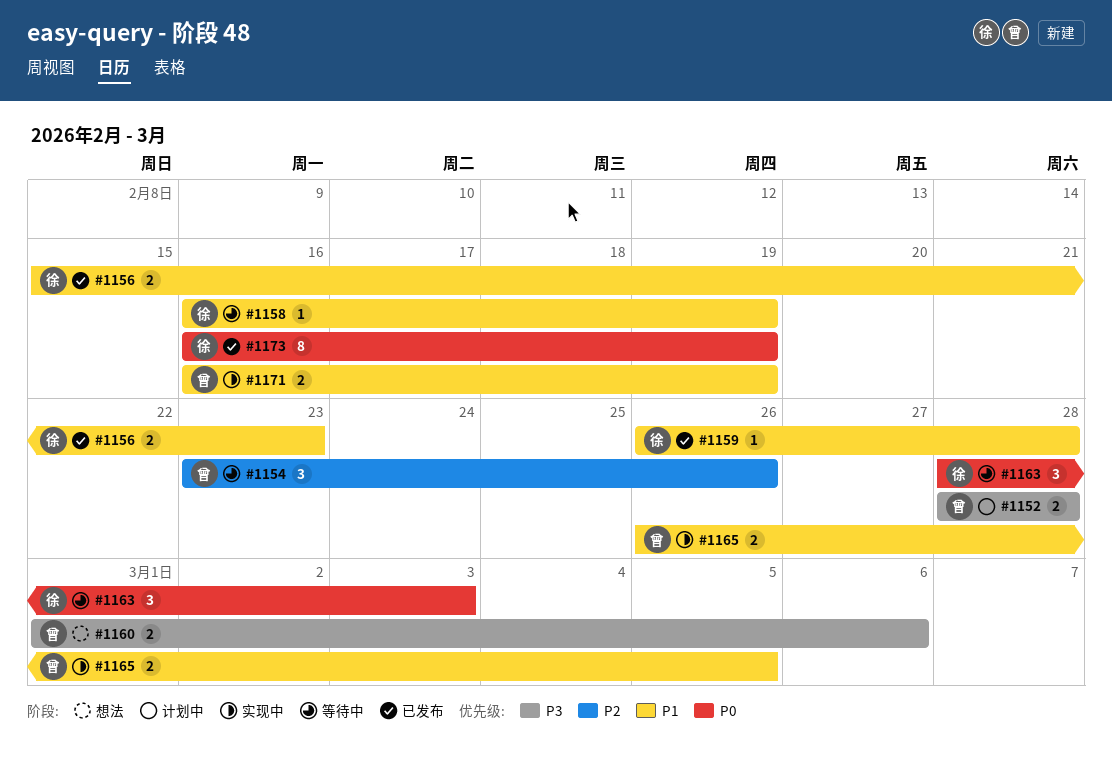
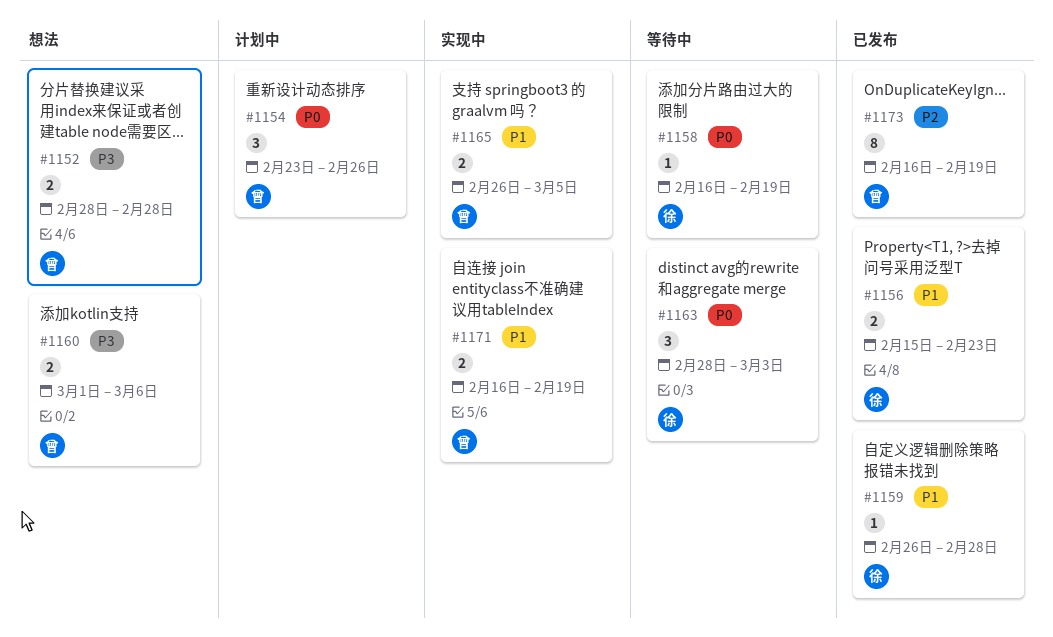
#1152, status: 计划中 -> 想法
#1154, status: 等待中 -> 计划中
#1154, priority: P2 -> P0
#1158, priority: P1 -> P0
#1173, owner: 徐 -> 曾
#1173, priority: P0 -> P2

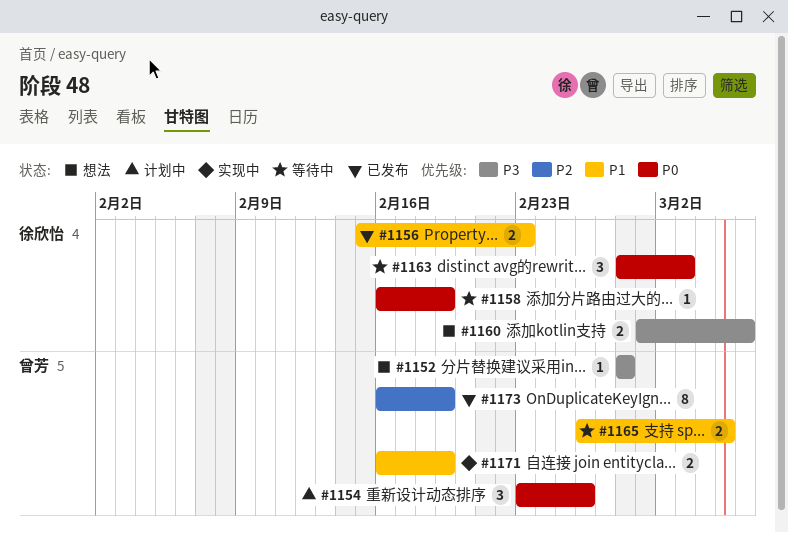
#1152, estimate: 2 -> 1
#1159: present -> none
#1160, owner: 曾芳 -> 徐欣怡
#1165, status: 实现中 -> 等待中

